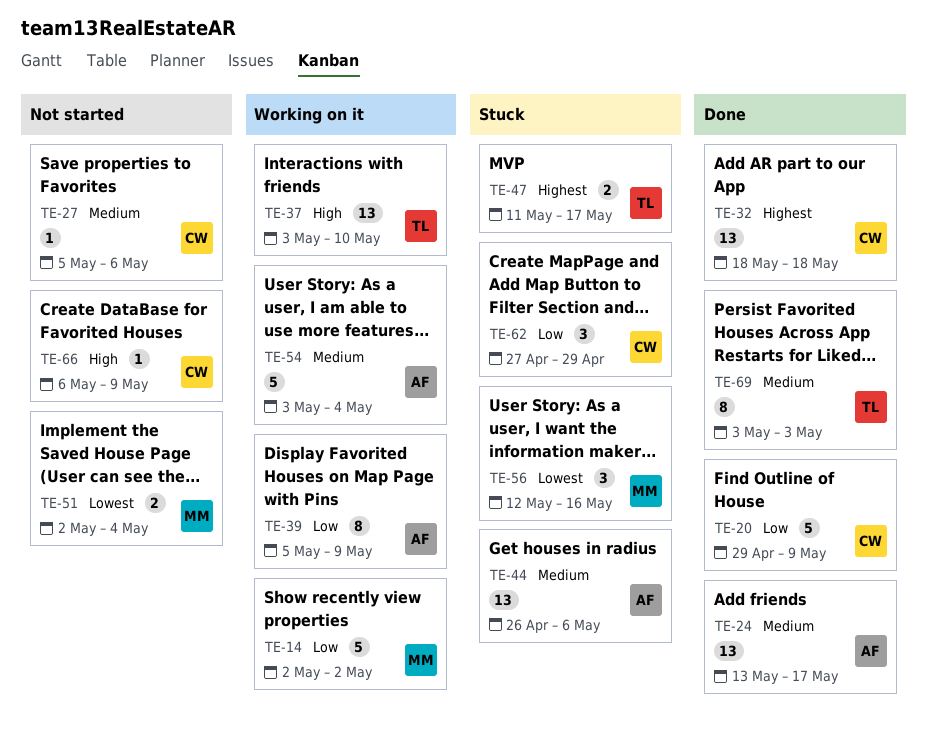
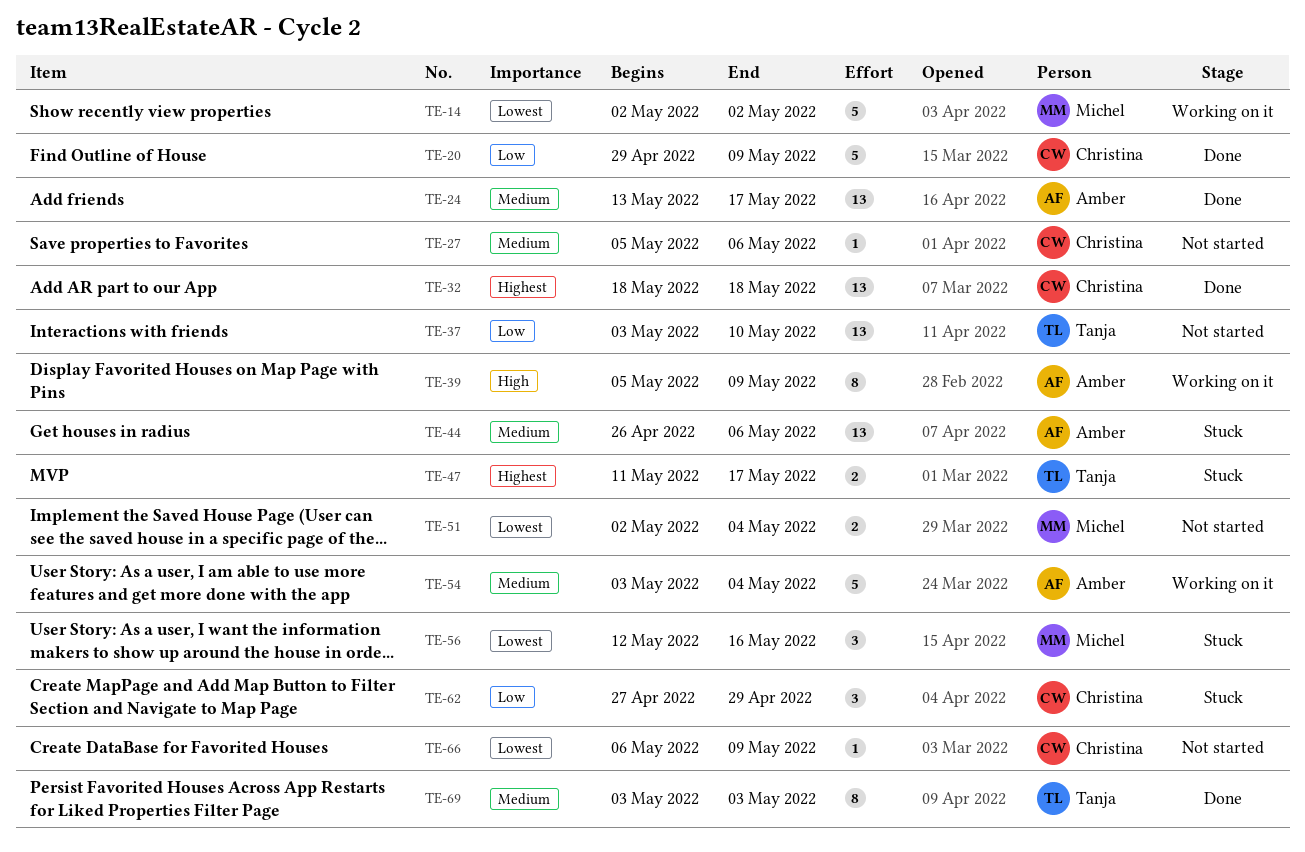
TE-14, priority: Low -> Lowest
TE-37, status: Working on it -> Not started
TE-37, priority: High -> Low
TE-39, priority: Low -> High
TE-66, priority: High -> Lowest

